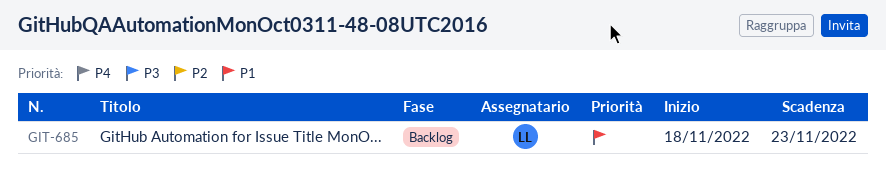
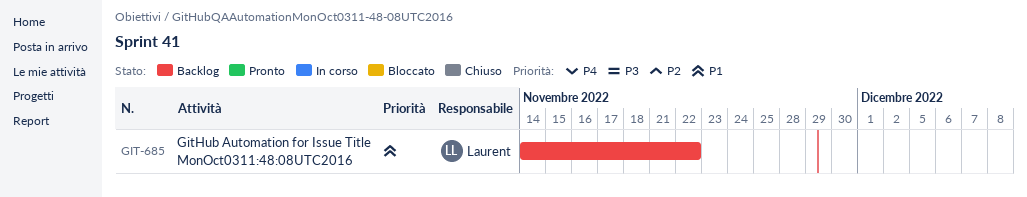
GIT-685, start: Nov 18 -> Nov 14
GIT-685, due: Nov 23 -> Nov 22

